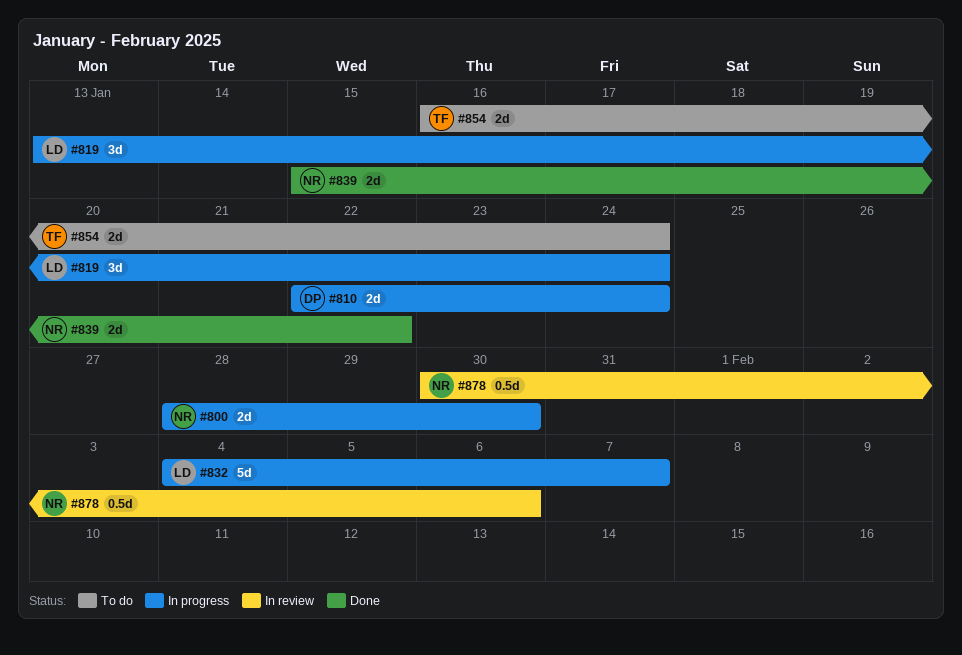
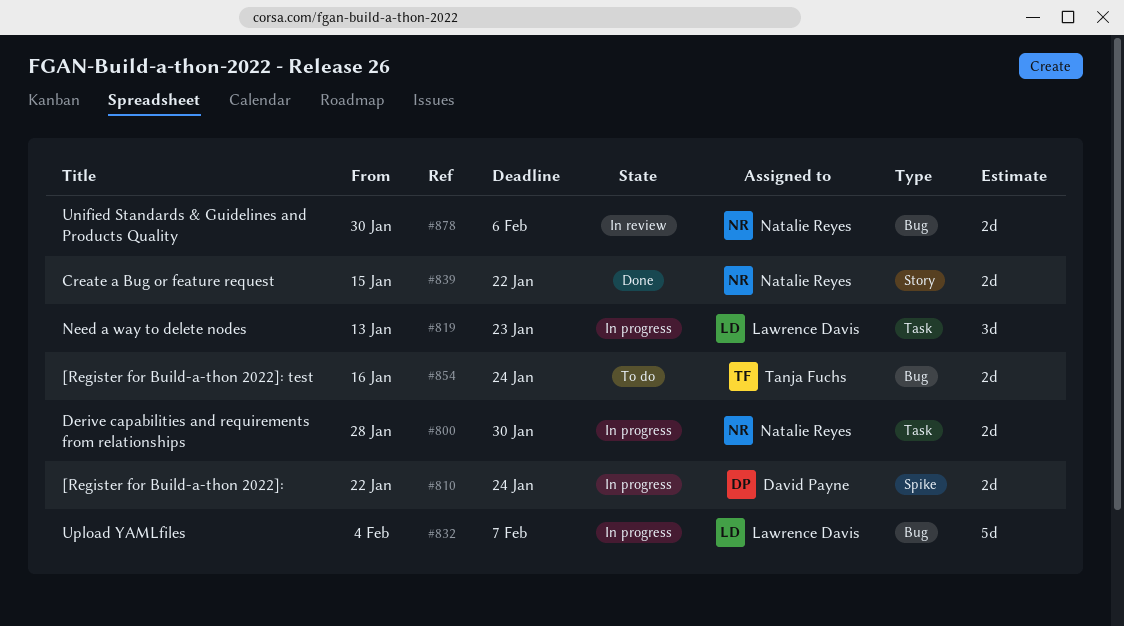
#819, due: Jan 24 -> Jan 23
#878, estimate: 0.5d -> 2d

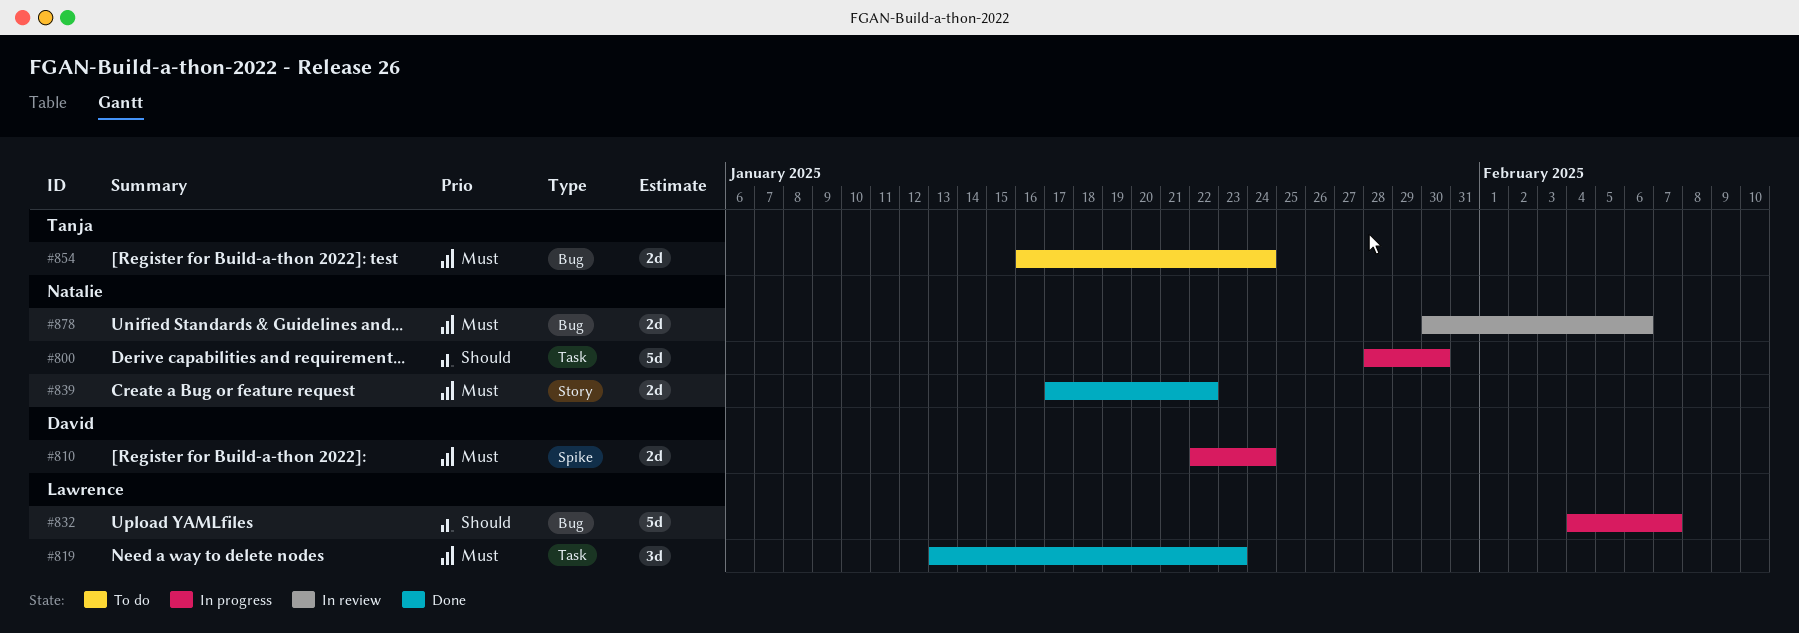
#800, estimate: 2d -> 5d
#819, status: In progress -> Done
#839, start: Jan 15 -> Jan 17

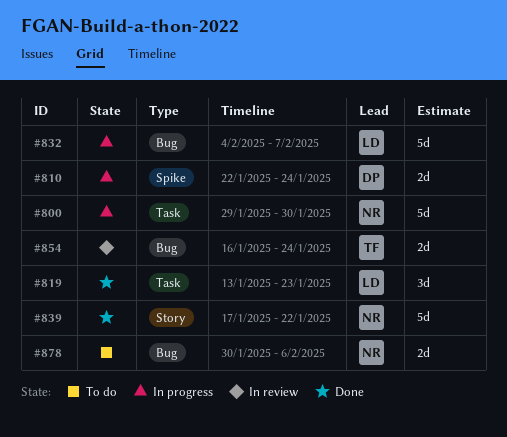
#800, start: Jan 28 -> Jan 29
#839, estimate: 2d -> 5d
#854, status: To do -> In review
#878, status: In review -> To do

